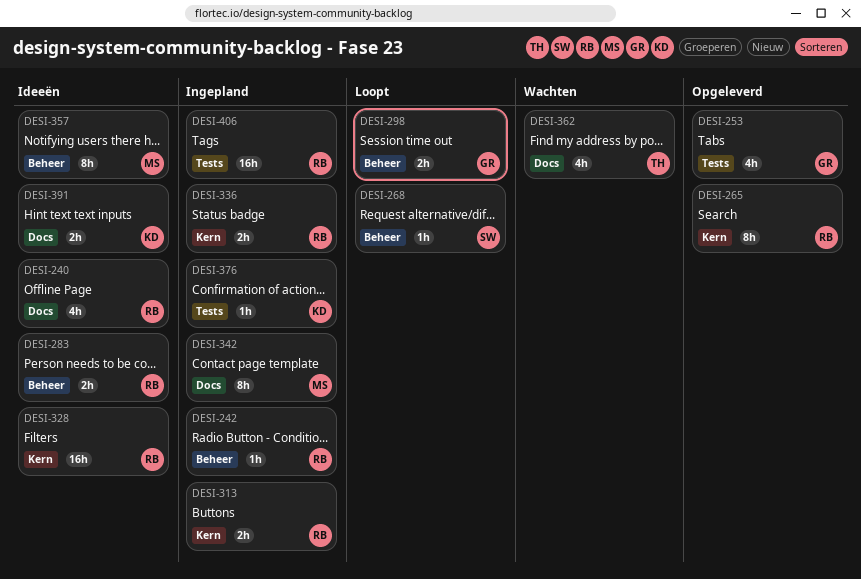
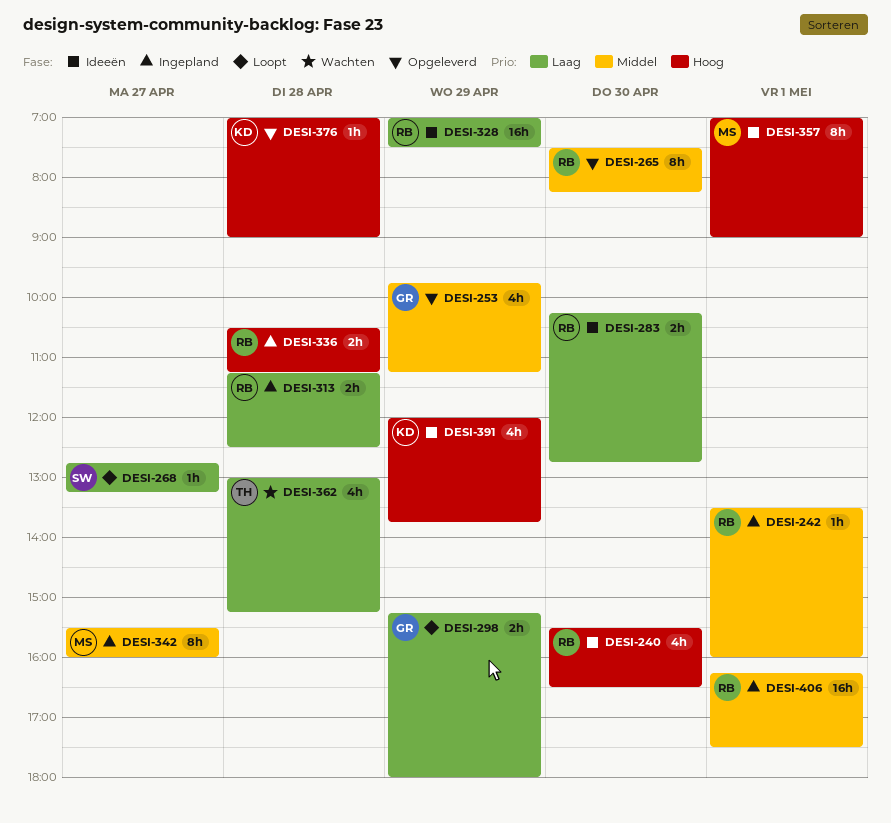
DESI-376, status: Ingepland -> Opgeleverd
DESI-391, estimate: 2h -> 4h

